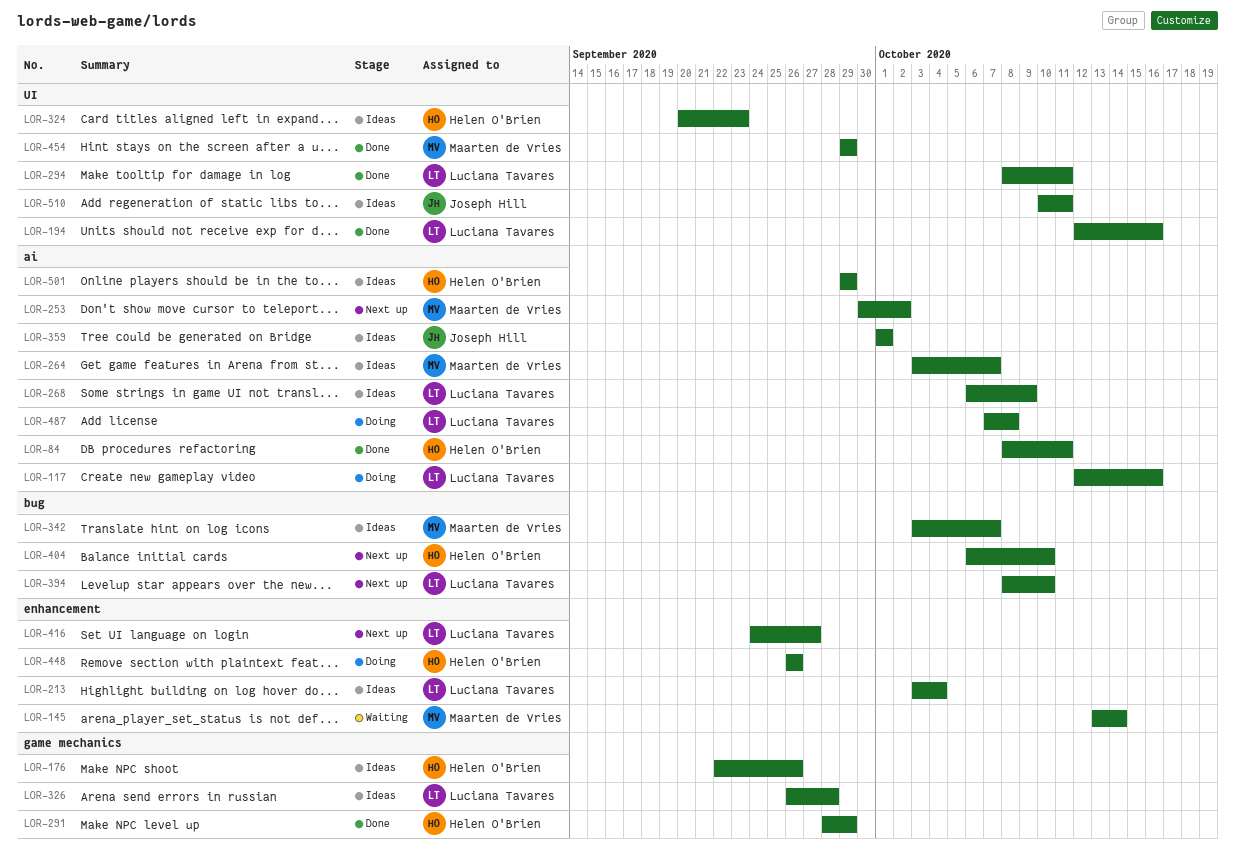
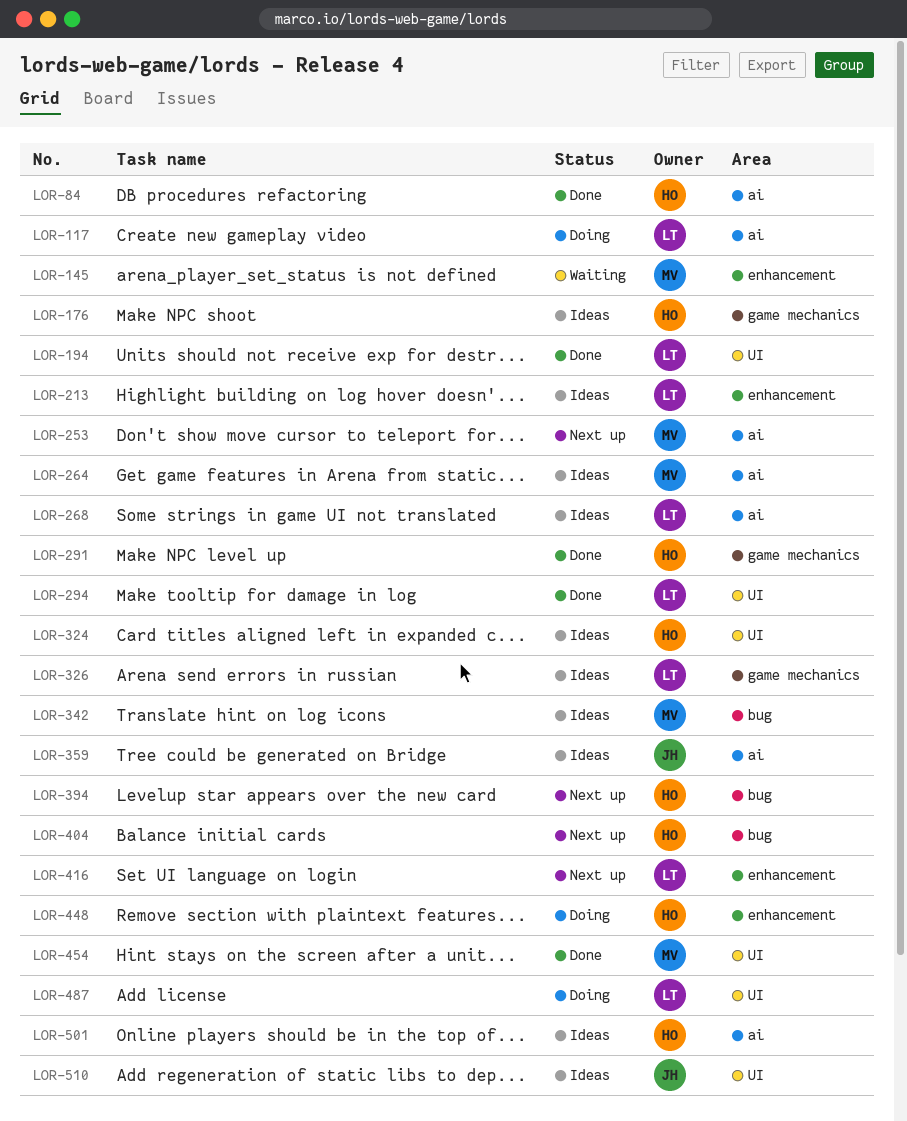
LOR-394, owner: Luciana Tavares -> Helen O'Brien
LOR-487, label: ai -> UI

